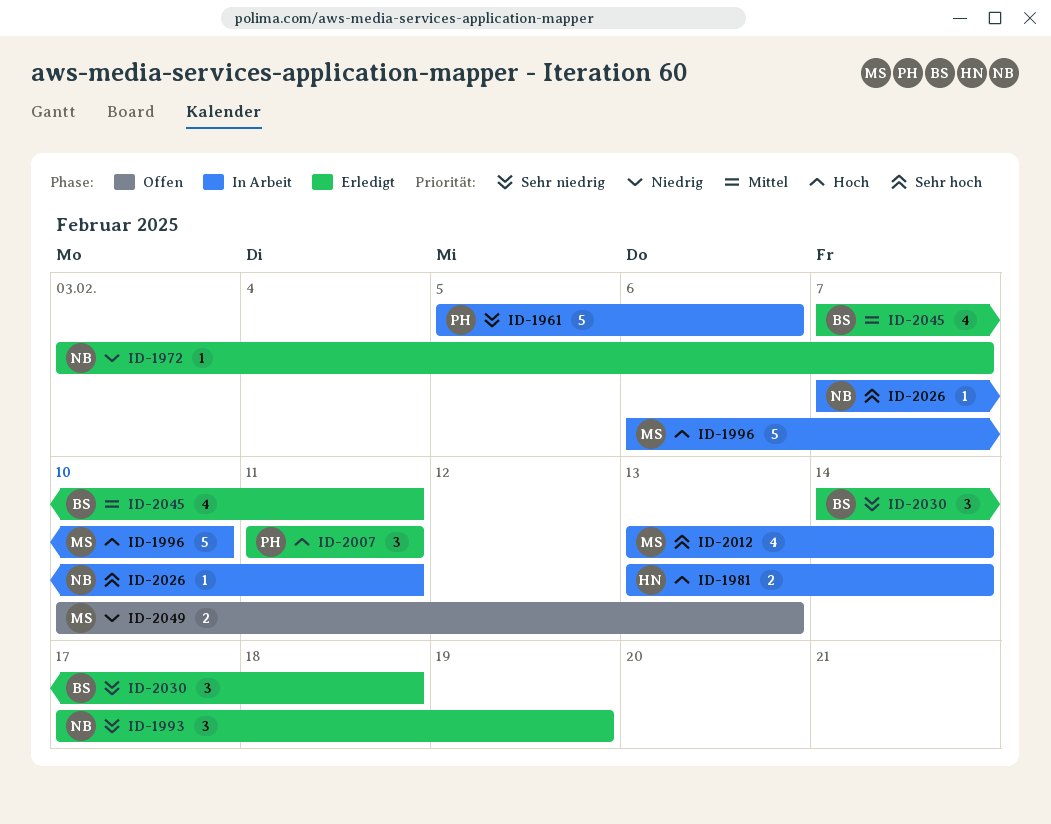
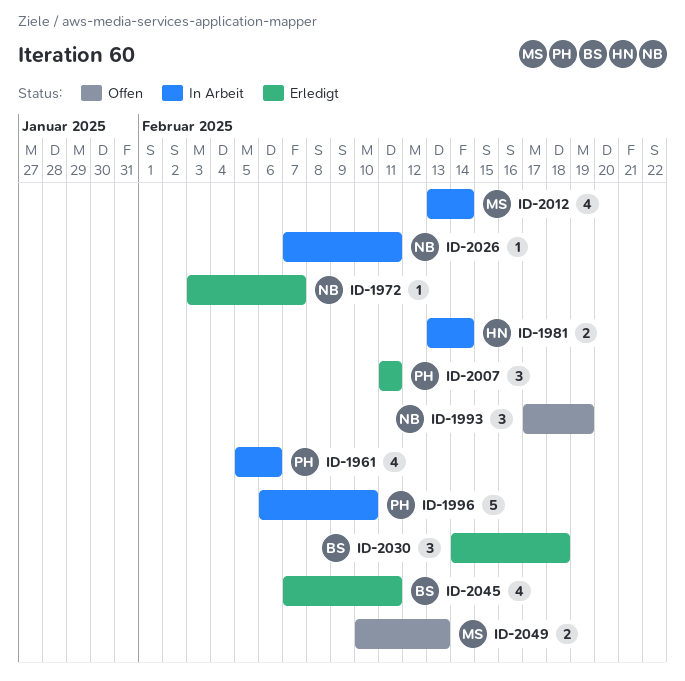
ID-1961, estimate: 5 -> 4
ID-1993, status: Erledigt -> Offen
ID-1996, owner: MS -> PH

